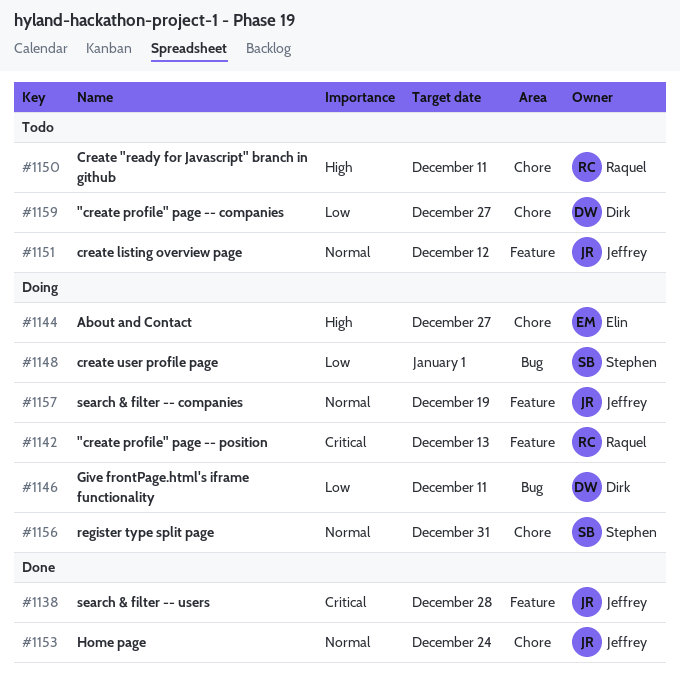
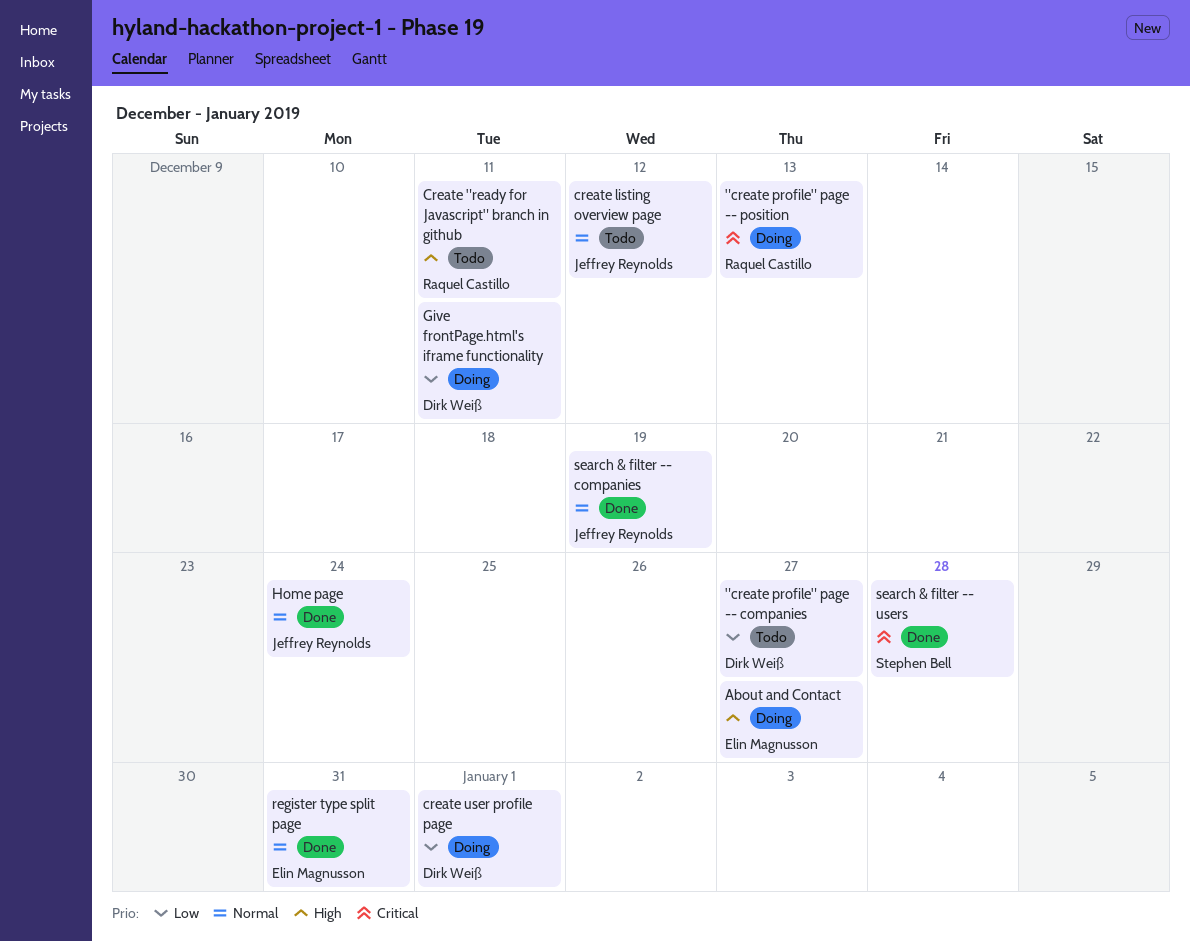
create user profile page, owner: Stephen Bell -> Dirk Weiß
register type split page, status: Doing -> Done
register type split page, owner: Stephen Bell -> Elin Magnusson
search & filter -- companies, status: Doing -> Done
search & filter -- users, owner: Jeffrey Reynolds -> Stephen Bell

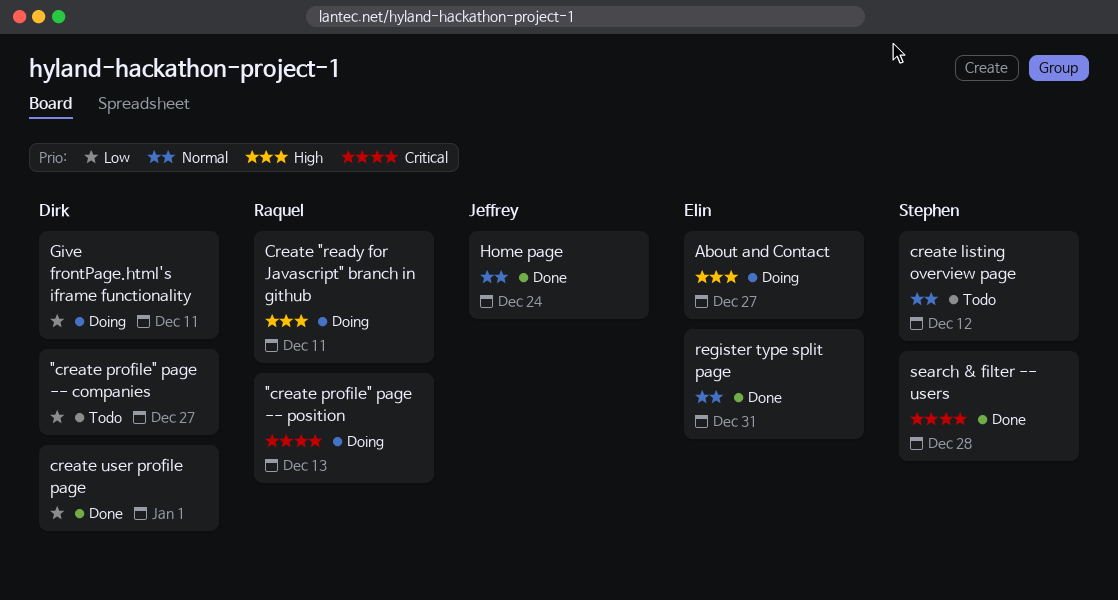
Create "ready for Javascript" branch in github, status: Todo -> Doing
create listing overview page, owner: Jeffrey Reynolds -> Stephen Bell
create user profile page, status: Doing -> Done
search & filter -- companies: present -> none

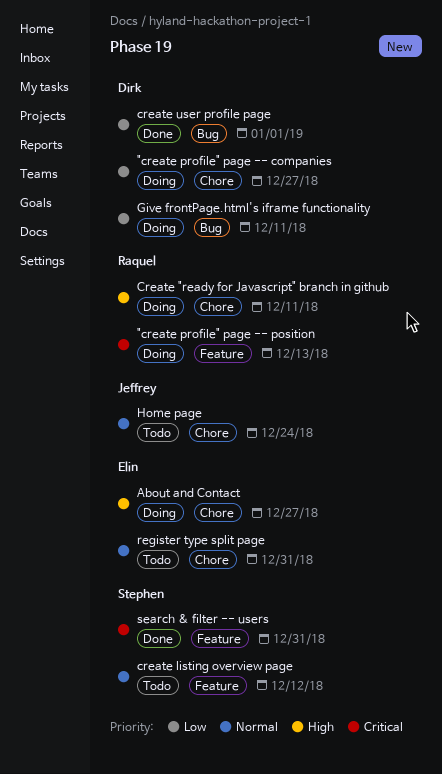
"create profile" page -- companies, status: Todo -> Doing
Home page, status: Done -> Todo
register type split page, status: Done -> Todo
search & filter -- users, due: Dec 28 -> Dec 31

